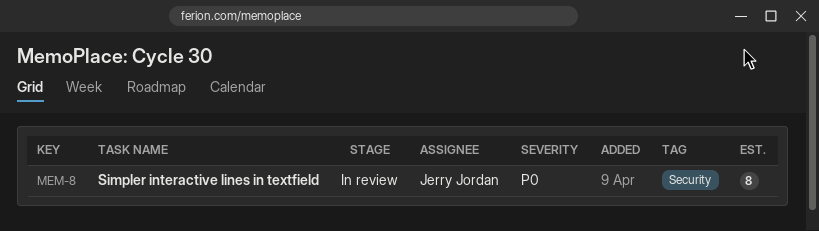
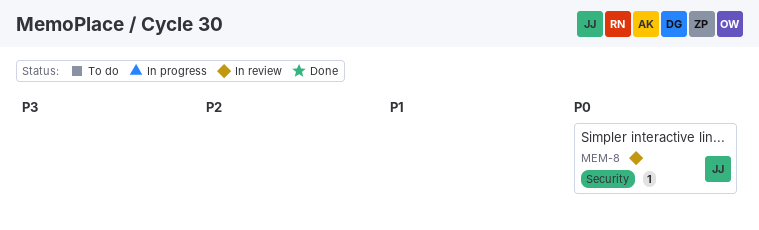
MEM-8, estimate: 8 -> 1

